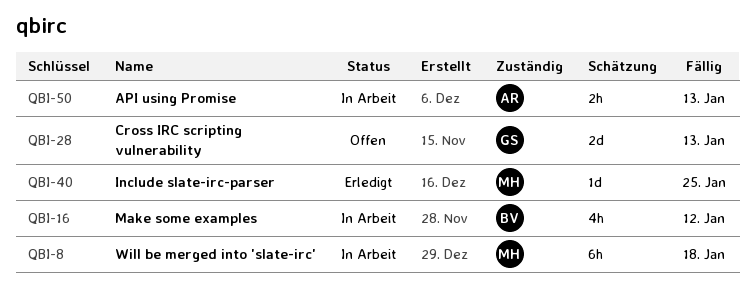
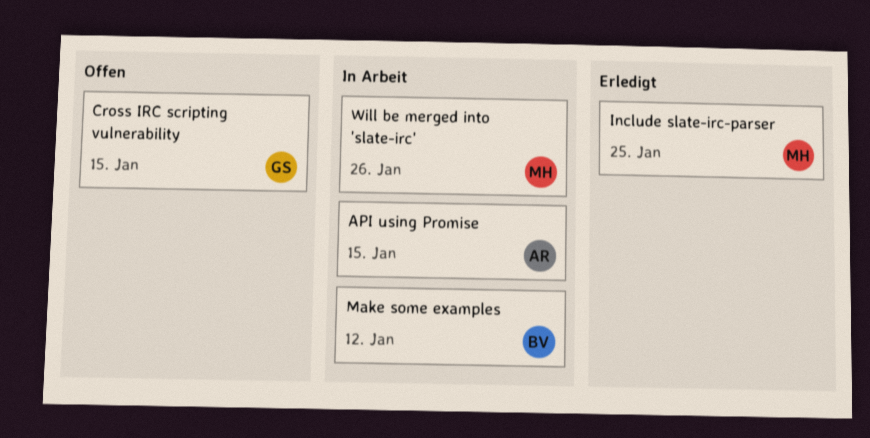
API using Promise, due: Jan 13 -> Jan 15
Cross IRC scripting vulnerability, due: Jan 13 -> Jan 15
Will be merged into 'slate-irc', due: Jan 18 -> Jan 26

